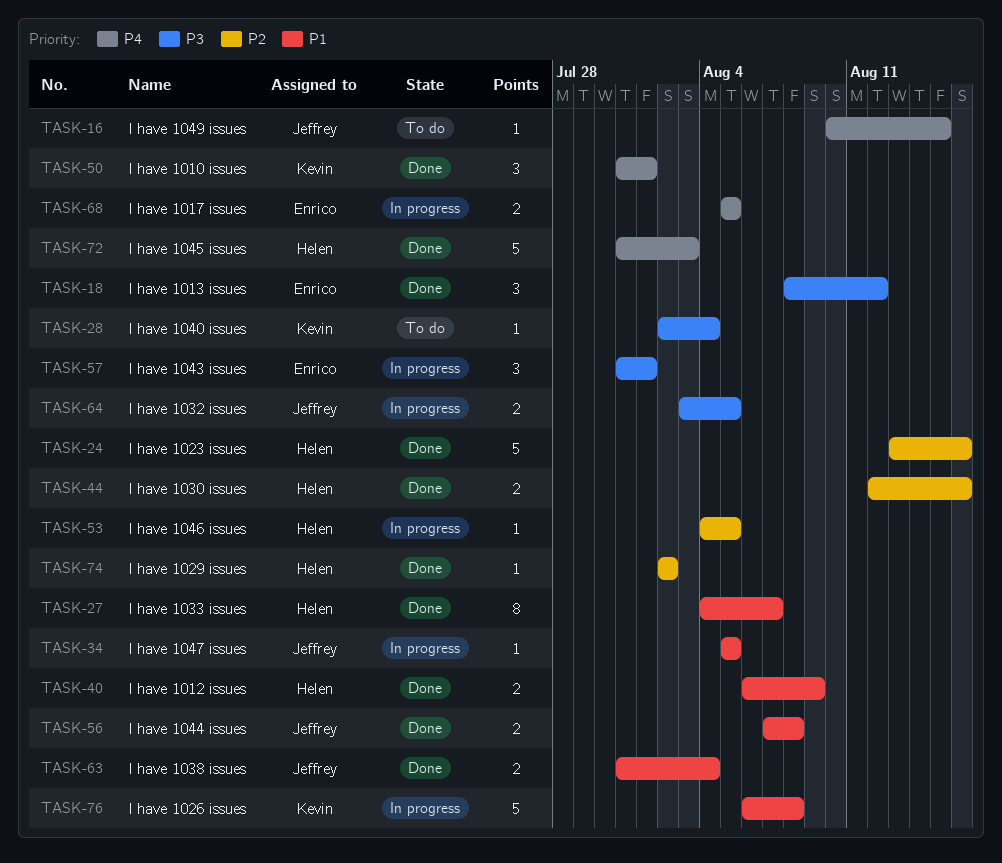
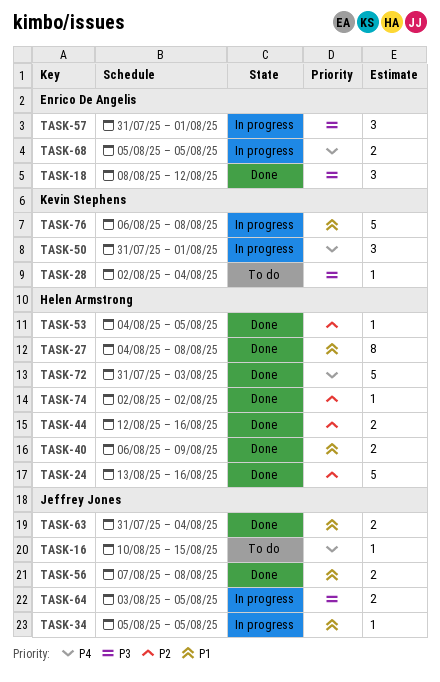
TASK-27, due: Aug 7 -> Aug 8
TASK-50, status: Done -> In progress
TASK-53, status: In progress -> Done

